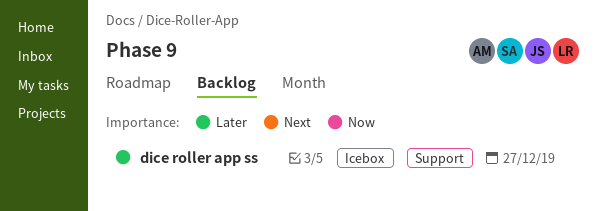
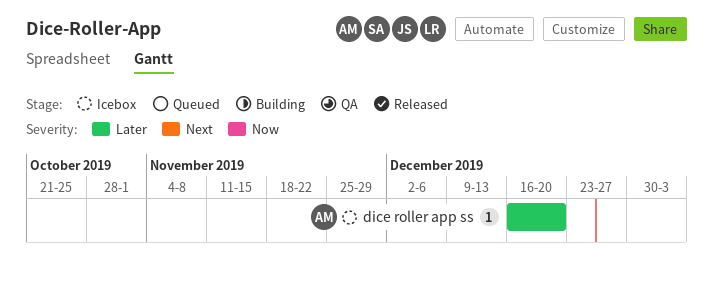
dice roller app ss, due: Dec 27 -> Dec 20

